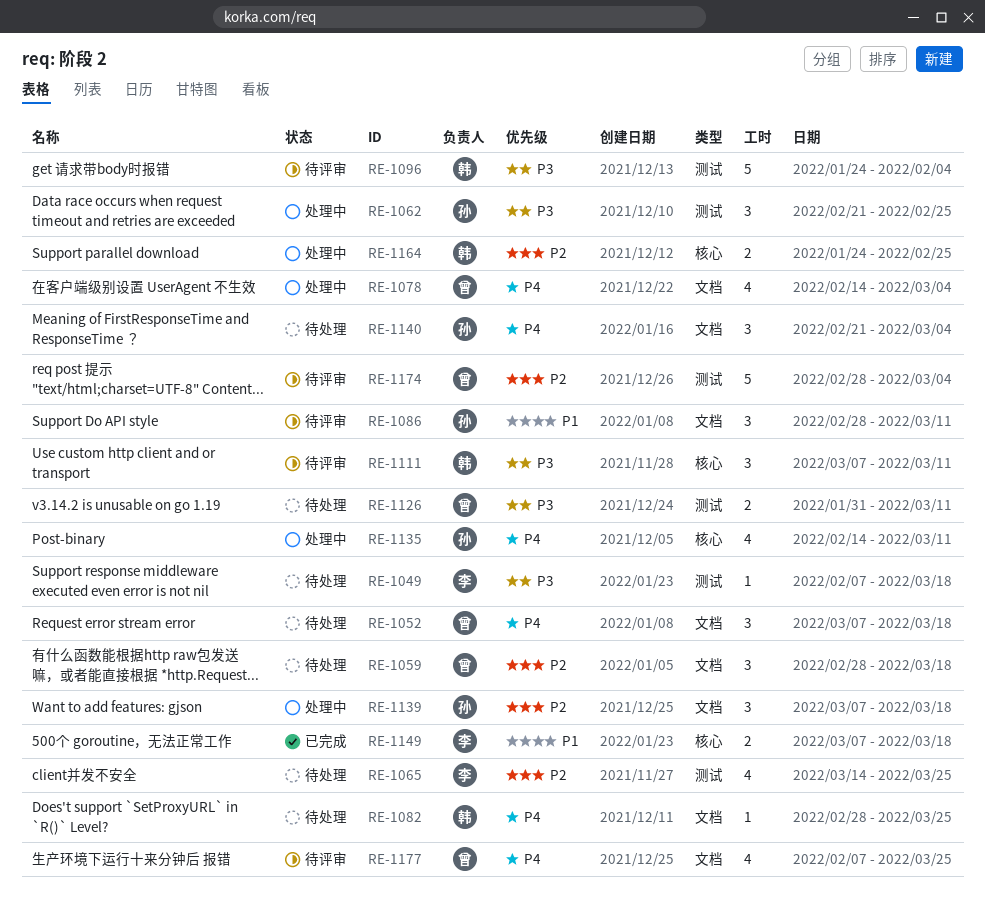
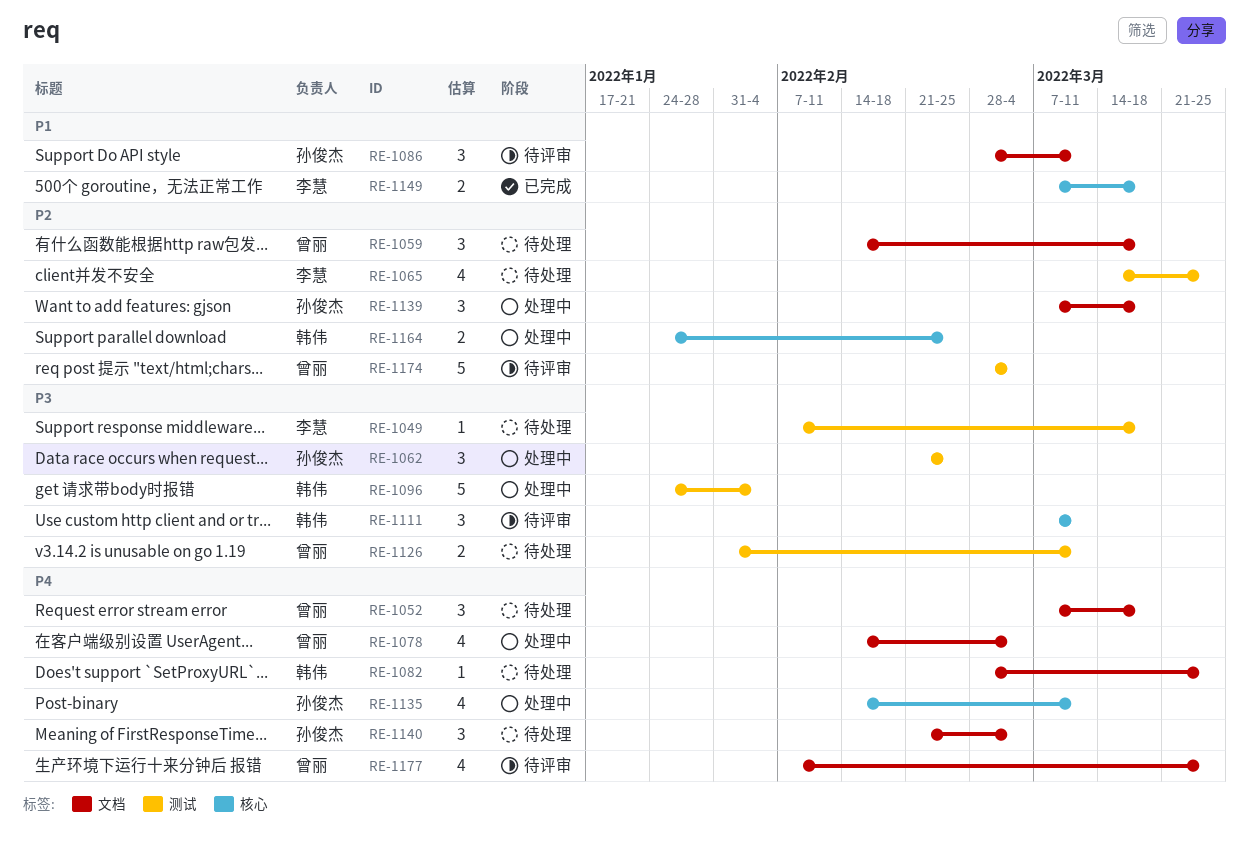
RE-1059, start: Feb 28 -> Feb 14
RE-1096, status: 待评审 -> 处理中

